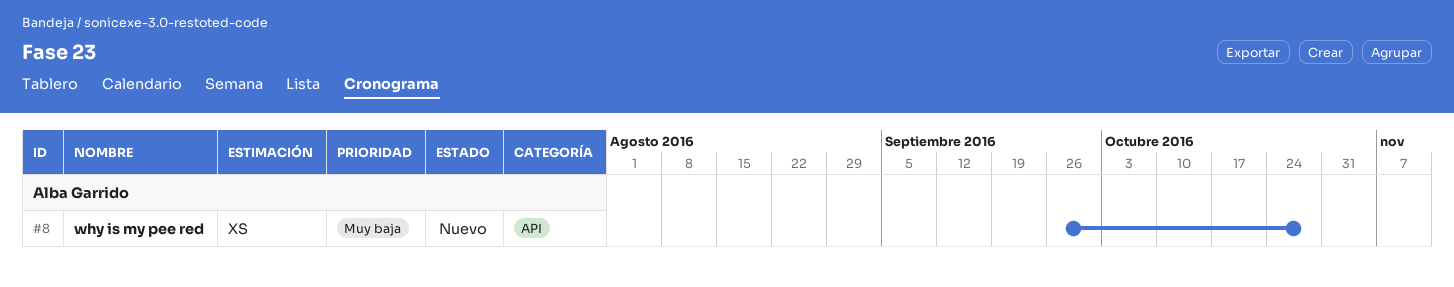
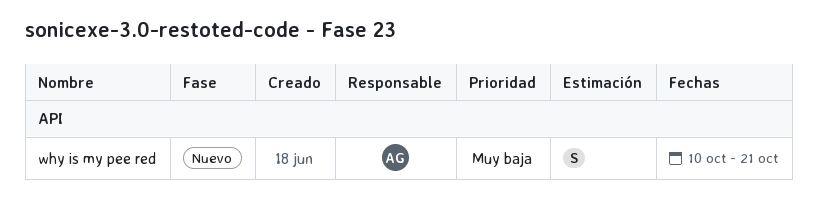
why is my pee red, estimate: XS -> S
why is my pee red, start: Sep 26 -> Oct 10
why is my pee red, due: Oct 28 -> Oct 21

